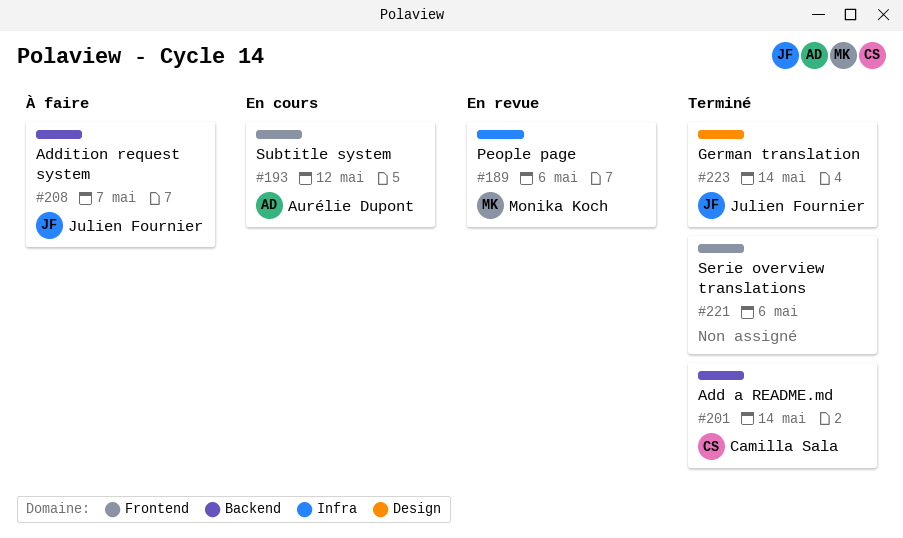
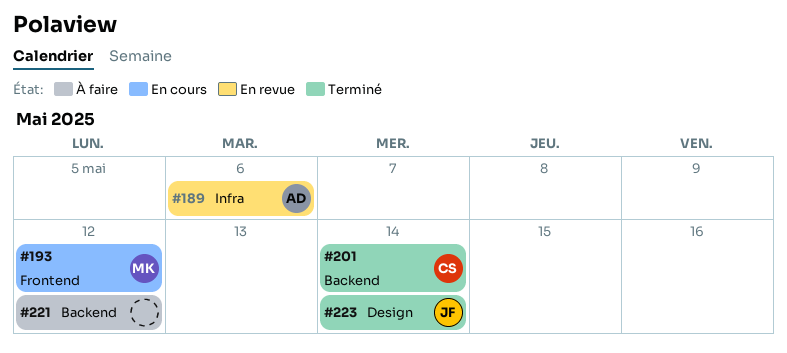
#189, owner: Monika Koch -> Aurélie Dupont
#193, owner: Aurélie Dupont -> Monika Koch
#208: present -> none
#221, status: Terminé -> À faire
#221, label: Frontend -> Backend
#221, due: May 6 -> May 12

